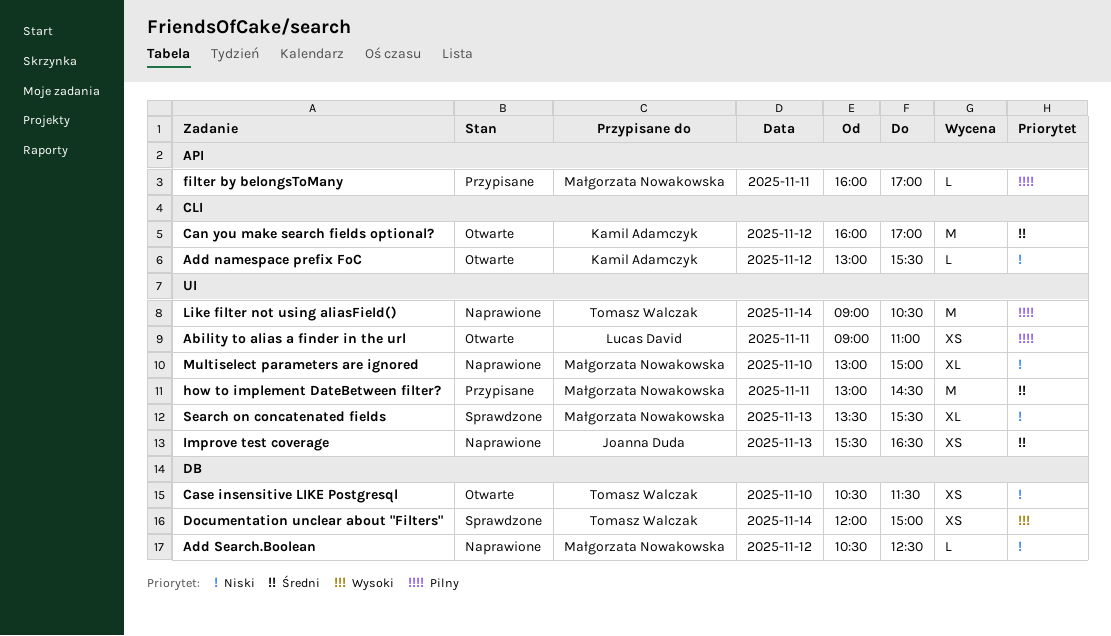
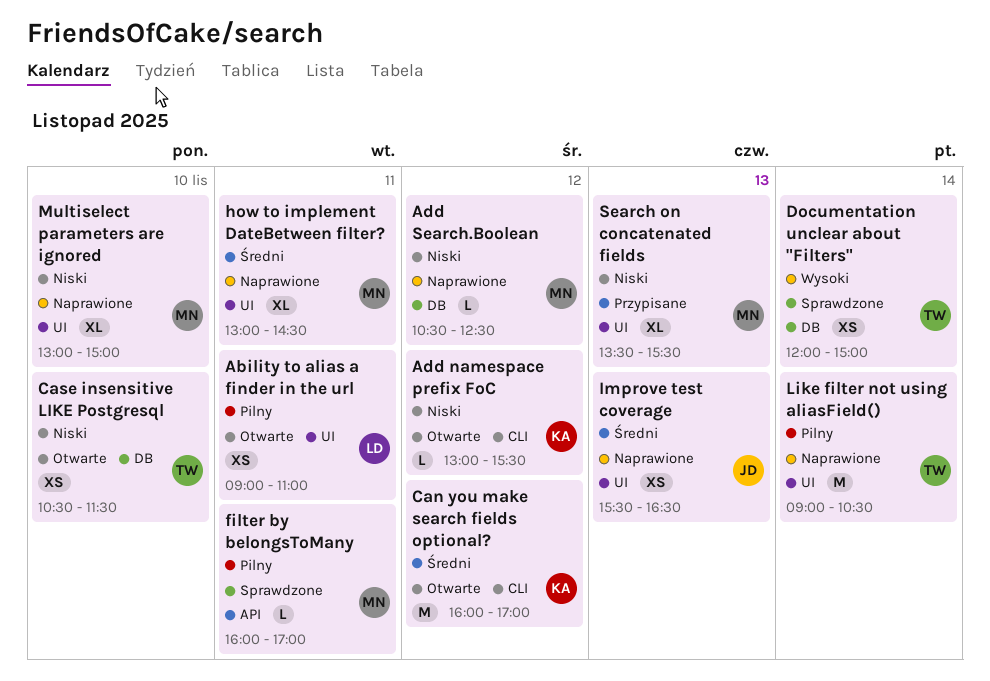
filter by belongsToMany, status: Przypisane -> Sprawdzone
how to implement DateBetween filter?, status: Przypisane -> Naprawione
how to implement DateBetween filter?, estimate: M -> XL
Search on concatenated fields, status: Sprawdzone -> Przypisane

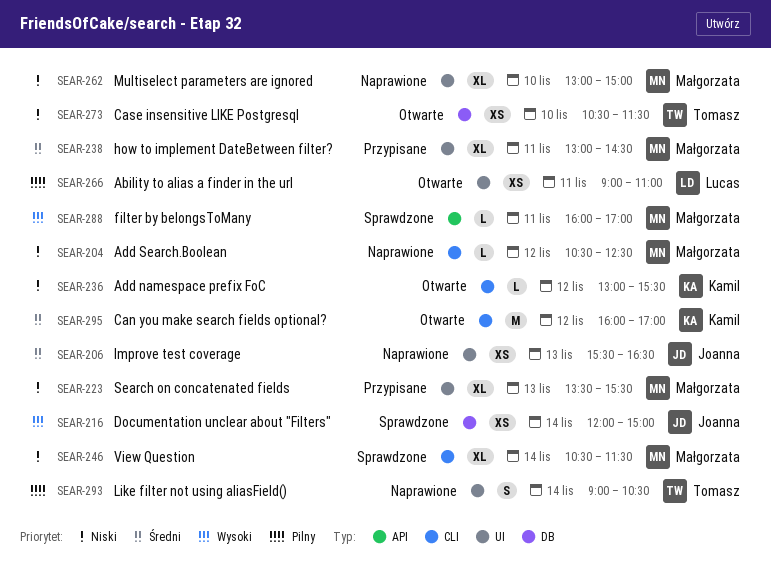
Add Search.Boolean, label: DB -> CLI
Documentation unclear about "Filters", owner: Tomasz -> Joanna
filter by belongsToMany, priority: Pilny -> Wysoki
how to implement DateBetween filter?, status: Naprawione -> Przypisane
Like filter not using aliasField(), estimate: M -> S
View Question: none -> present

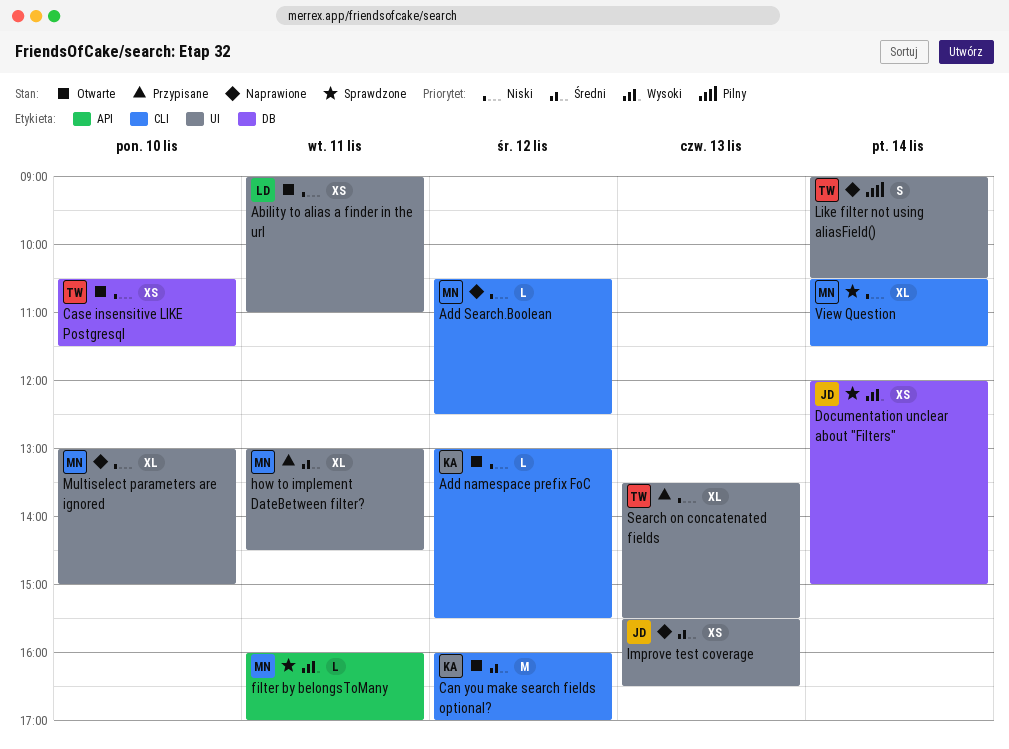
Ability to alias a finder in the url, priority: Pilny -> Niski
Search on concatenated fields, owner: Małgorzata -> Tomasz

